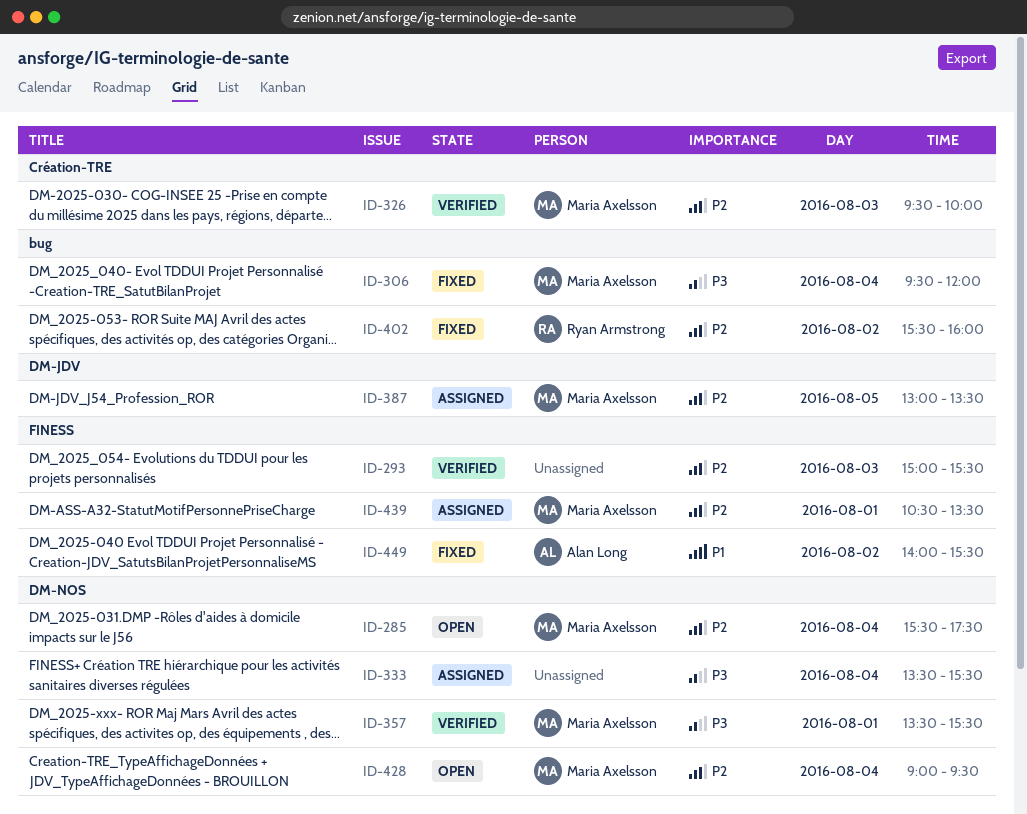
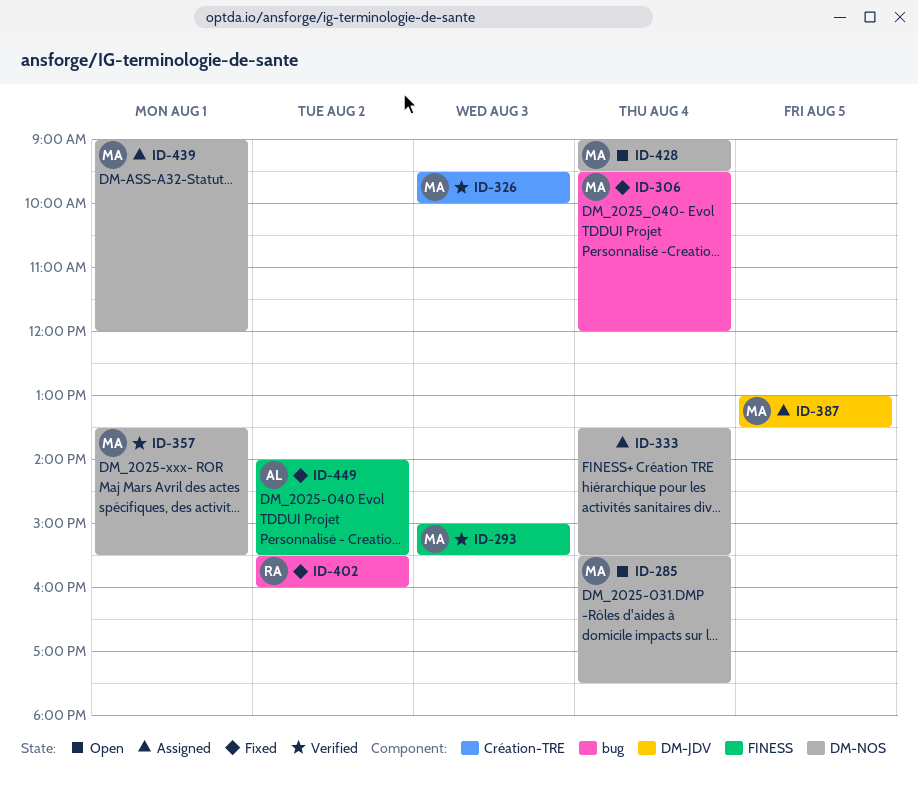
ID-293, owner: none -> Maria Axelsson
ID-439, label: FINESS -> DM-NOS
ID-439, begins: 10:30 -> 09:00
ID-439, ends: 13:30 -> 12:00

